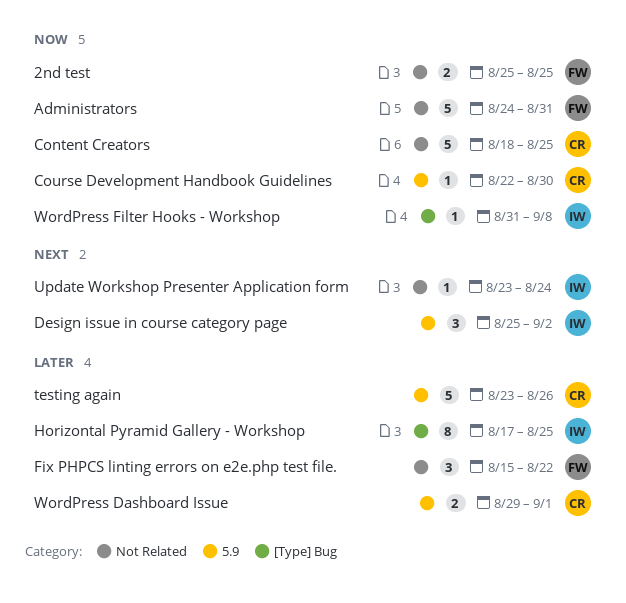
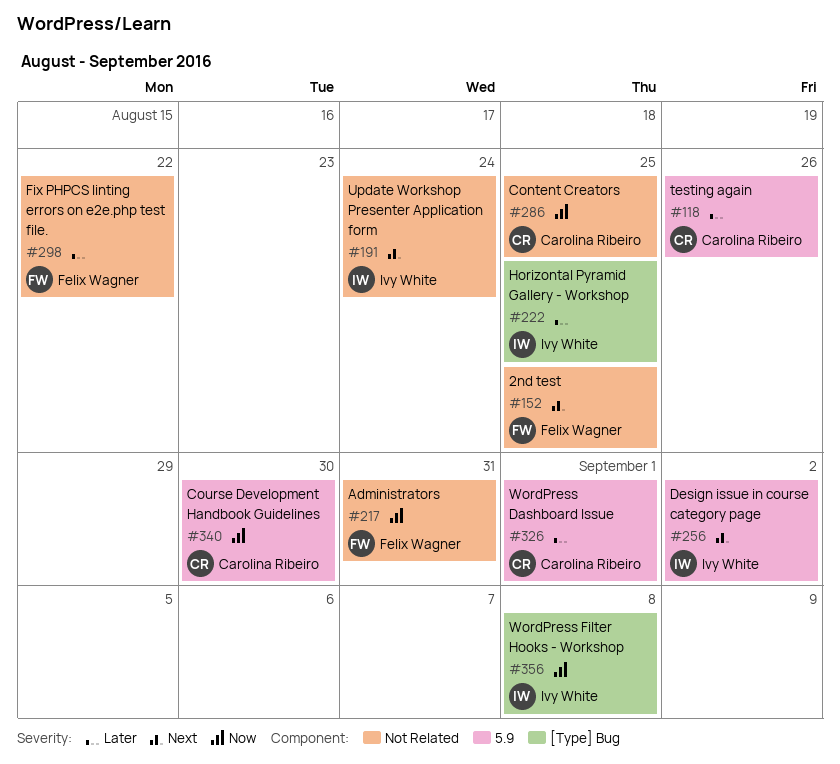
2nd test, priority: Now -> Next

